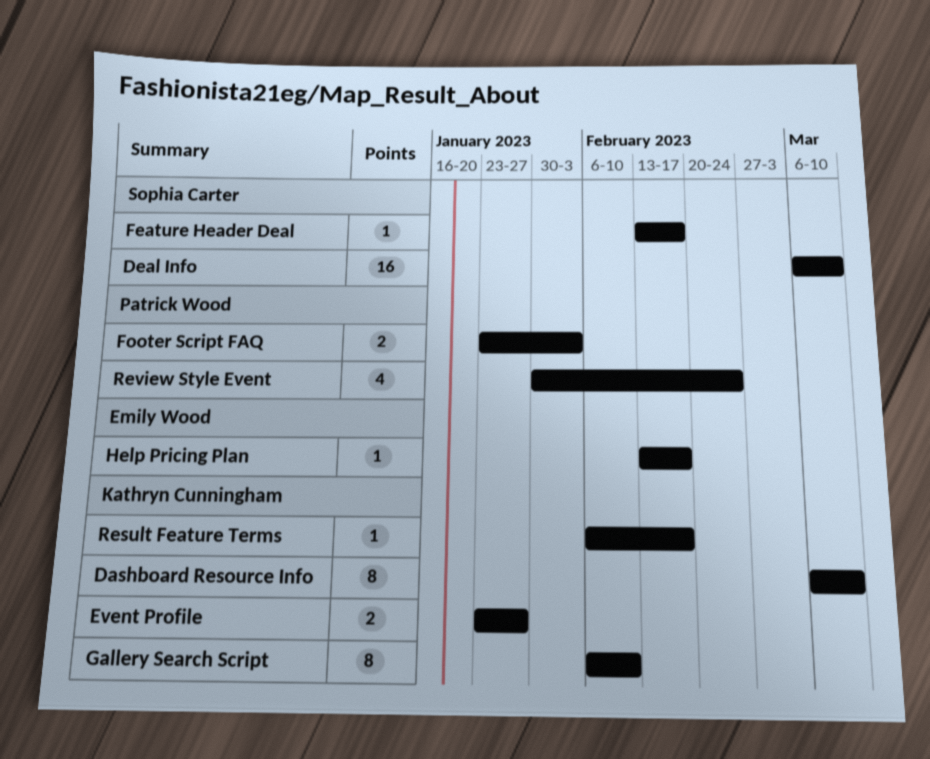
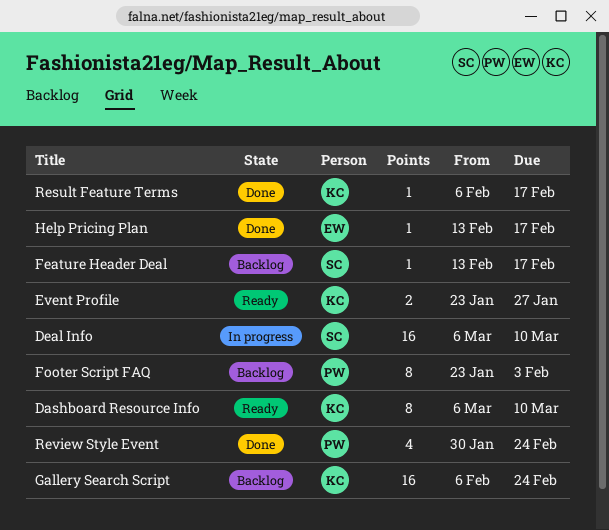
Footer Script FAQ, estimate: 2 -> 8
Gallery Search Script, estimate: 8 -> 16
Gallery Search Script, due: Feb 10 -> Feb 24

